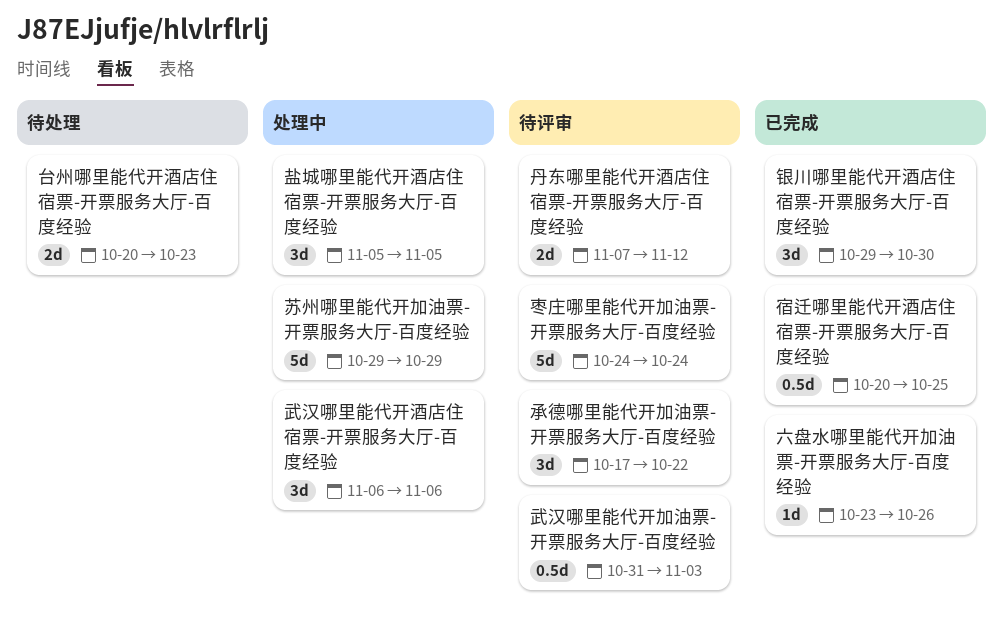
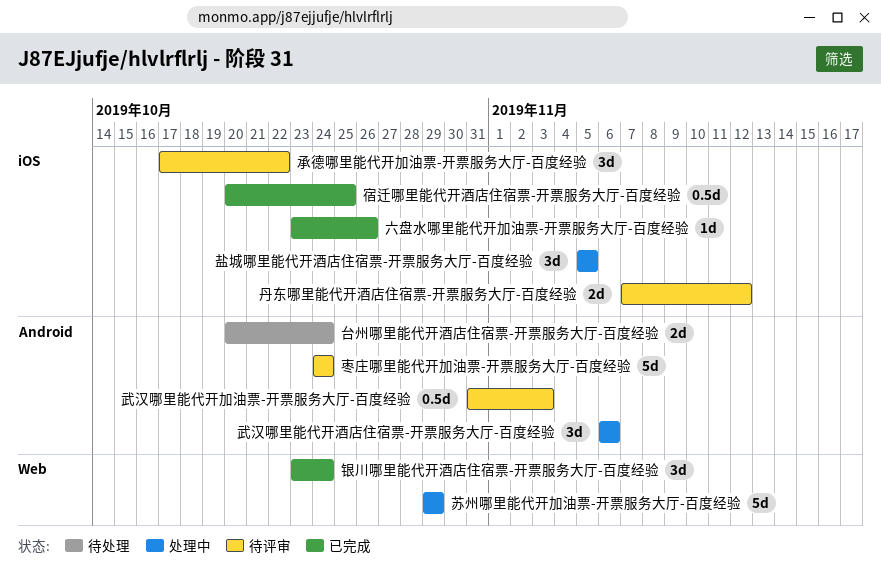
台州哪里能代开酒店住宿票-开票服务大厅-百度经验, due: Oct 23 -> Oct 24
银川哪里能代开酒店住宿票-开票服务大厅-百度经验, start: Oct 29 -> Oct 23
银川哪里能代开酒店住宿票-开票服务大厅-百度经验, due: Oct 30 -> Oct 24

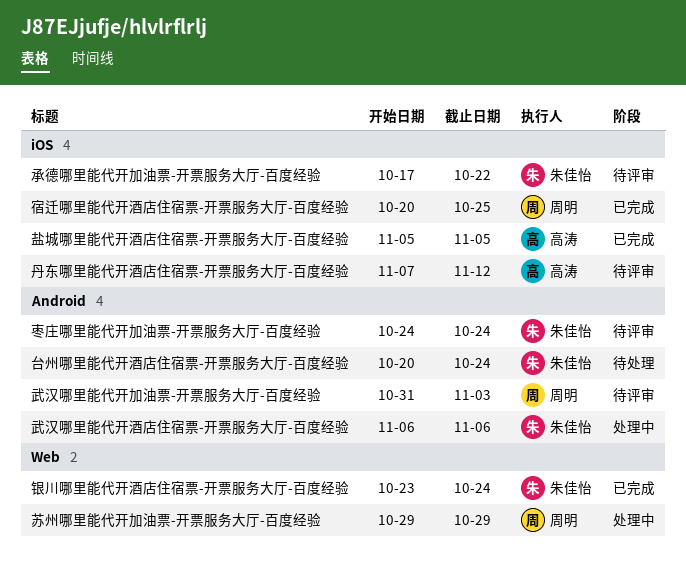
六盘水哪里能代开加油票-开票服务大厅-百度经验: present -> none
盐城哪里能代开酒店住宿票-开票服务大厅-百度经验, status: 处理中 -> 已完成

